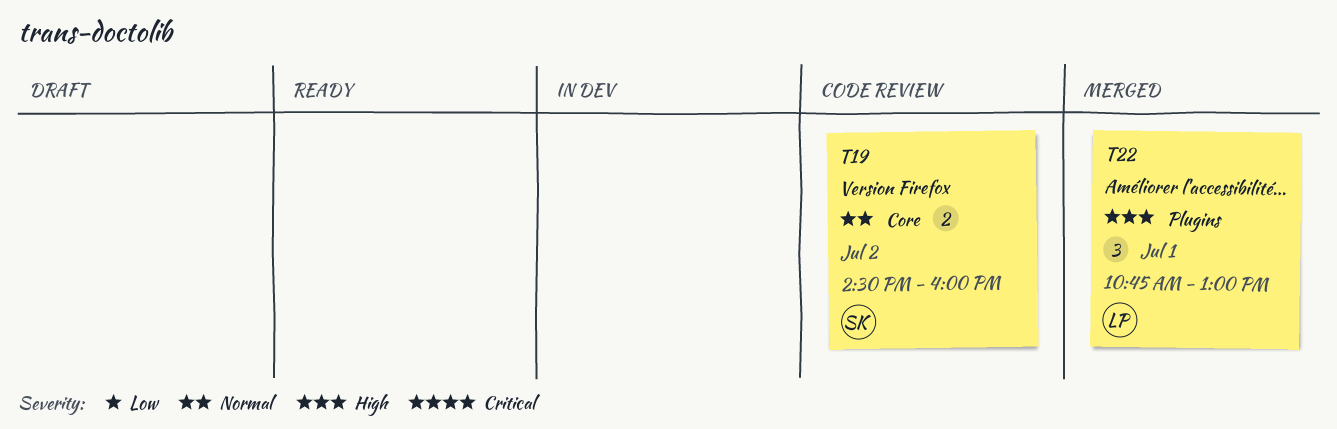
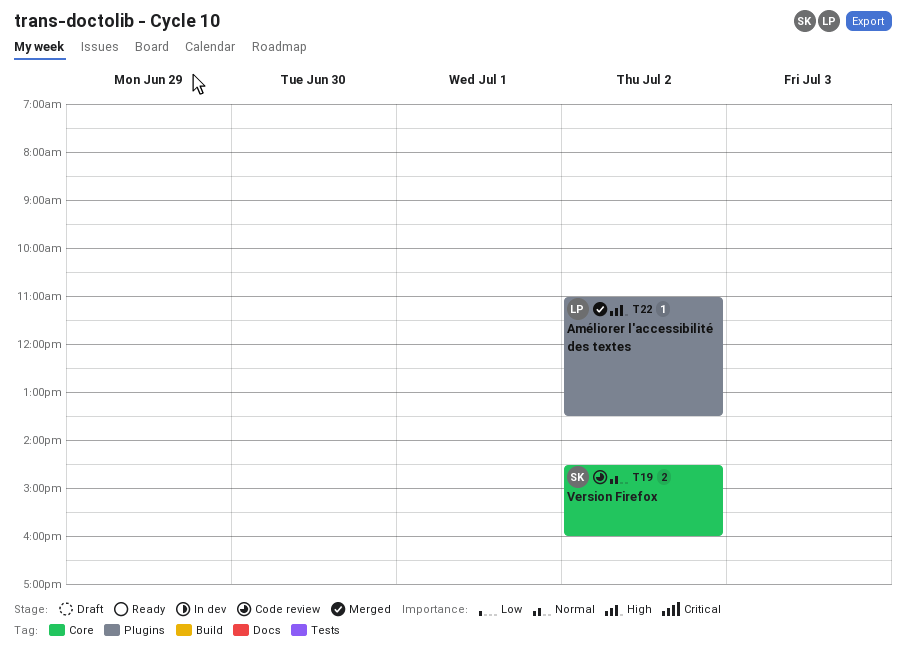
T22, estimate: 3 -> 1
T22, day: Jul 1 -> Jul 2
T22, begins: 10:45 -> 11:00
T22, ends: 13:00 -> 13:30

